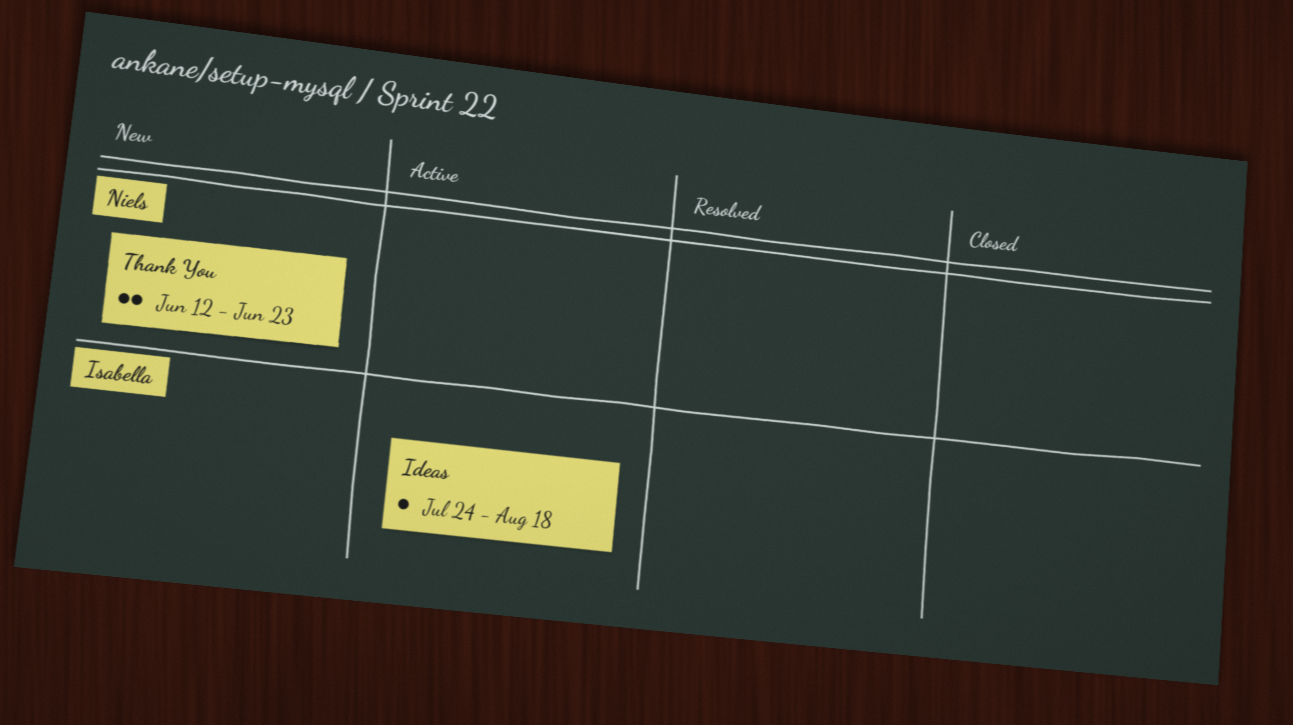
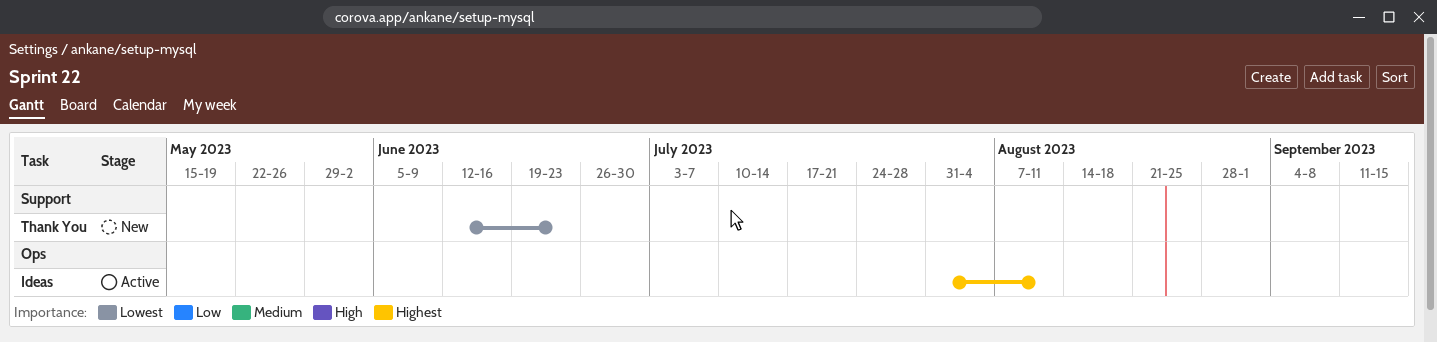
Ideas, start: Jul 24 -> Jul 31
Ideas, due: Aug 18 -> Aug 11

